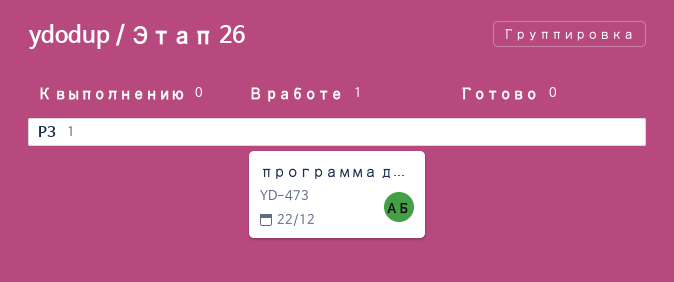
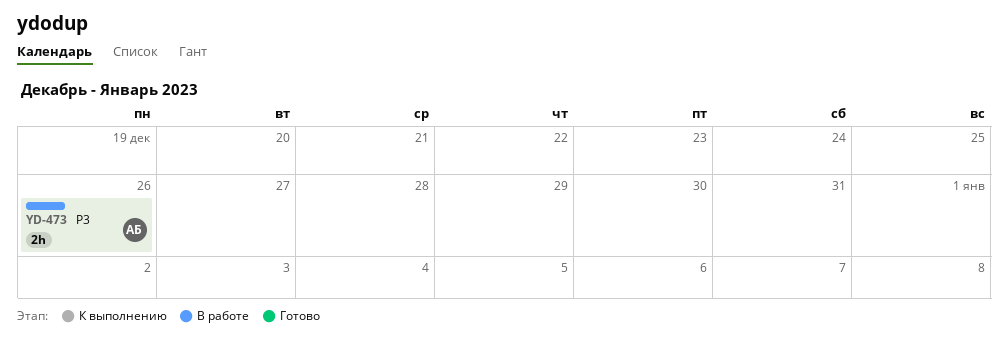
YD-473, due: Dec 22 -> Dec 26

